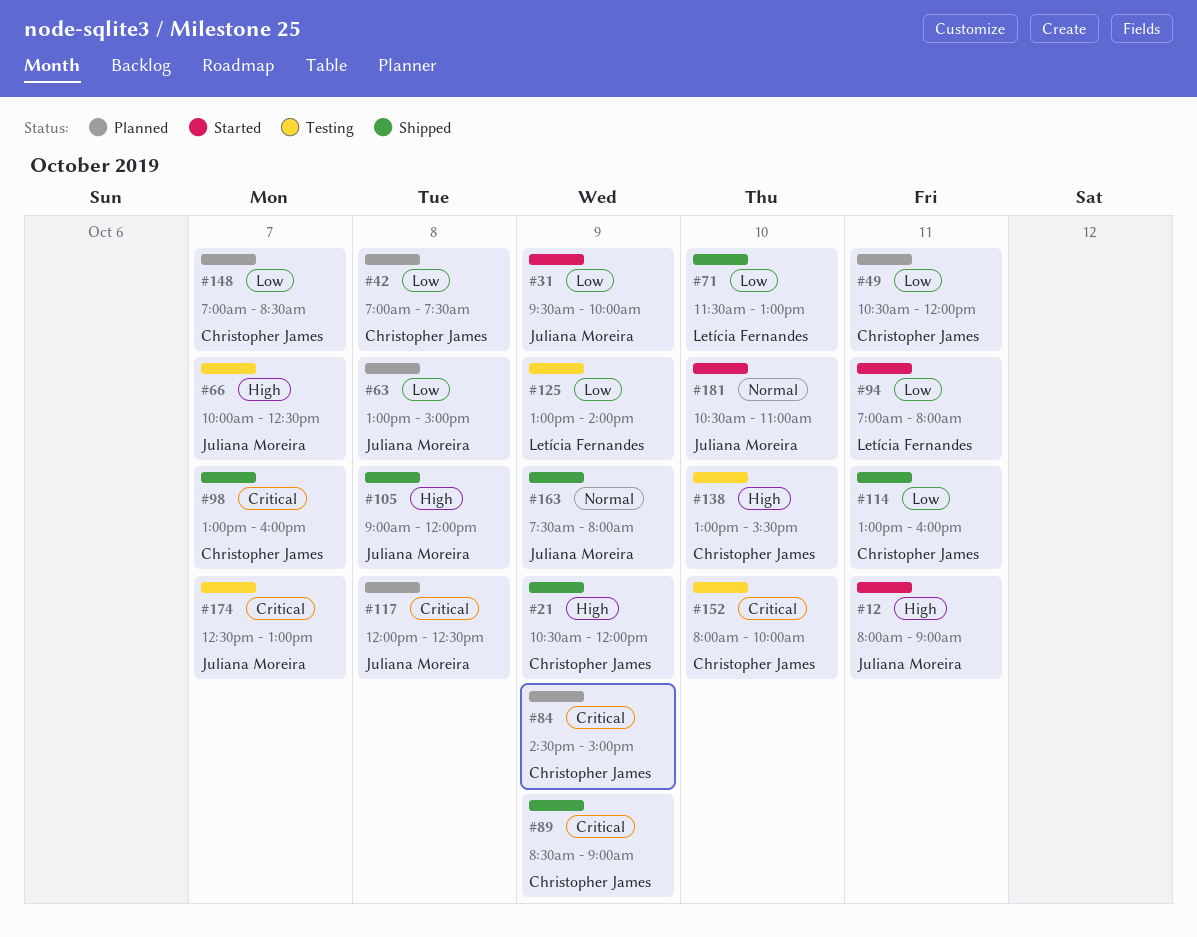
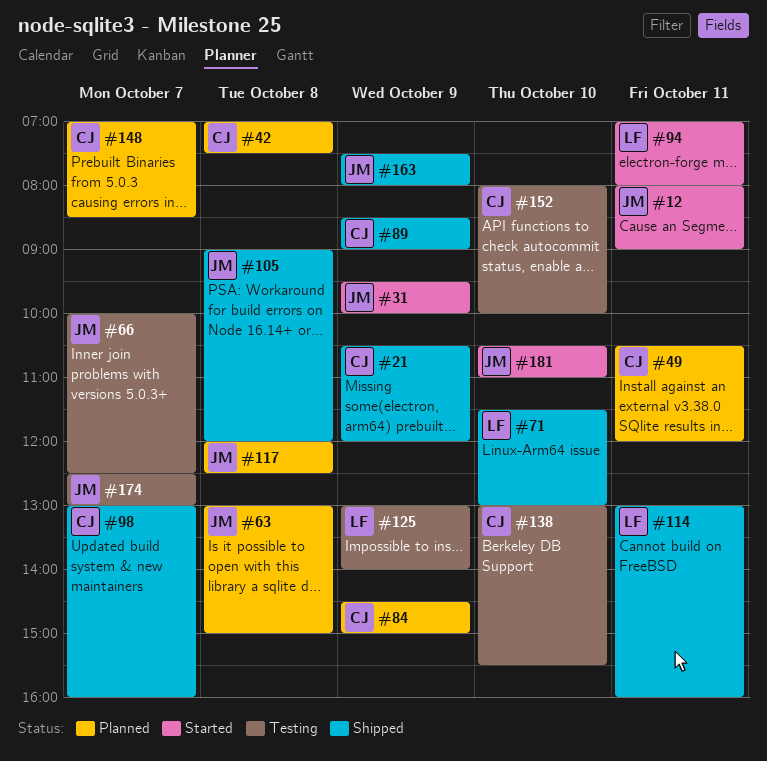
#114, owner: Christopher James -> Letícia Fernandes

